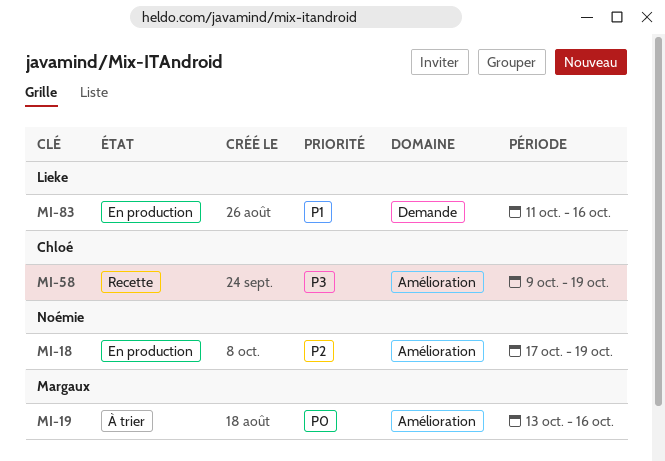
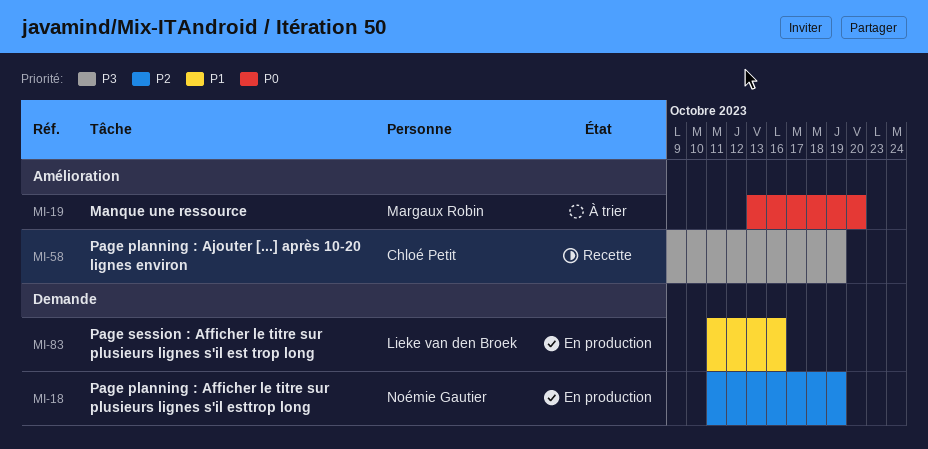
MI-18, label: Amélioration -> Demande
MI-18, start: Oct 17 -> Oct 11
MI-19, due: Oct 16 -> Oct 20

